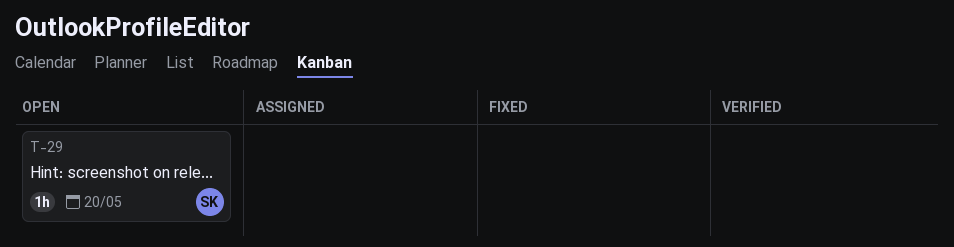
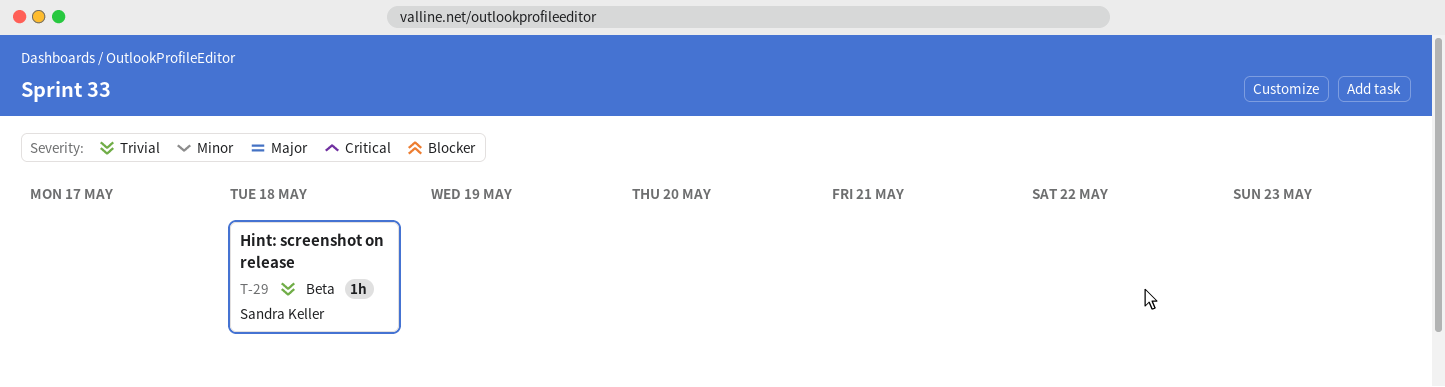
T-29, due: May 20 -> May 18

